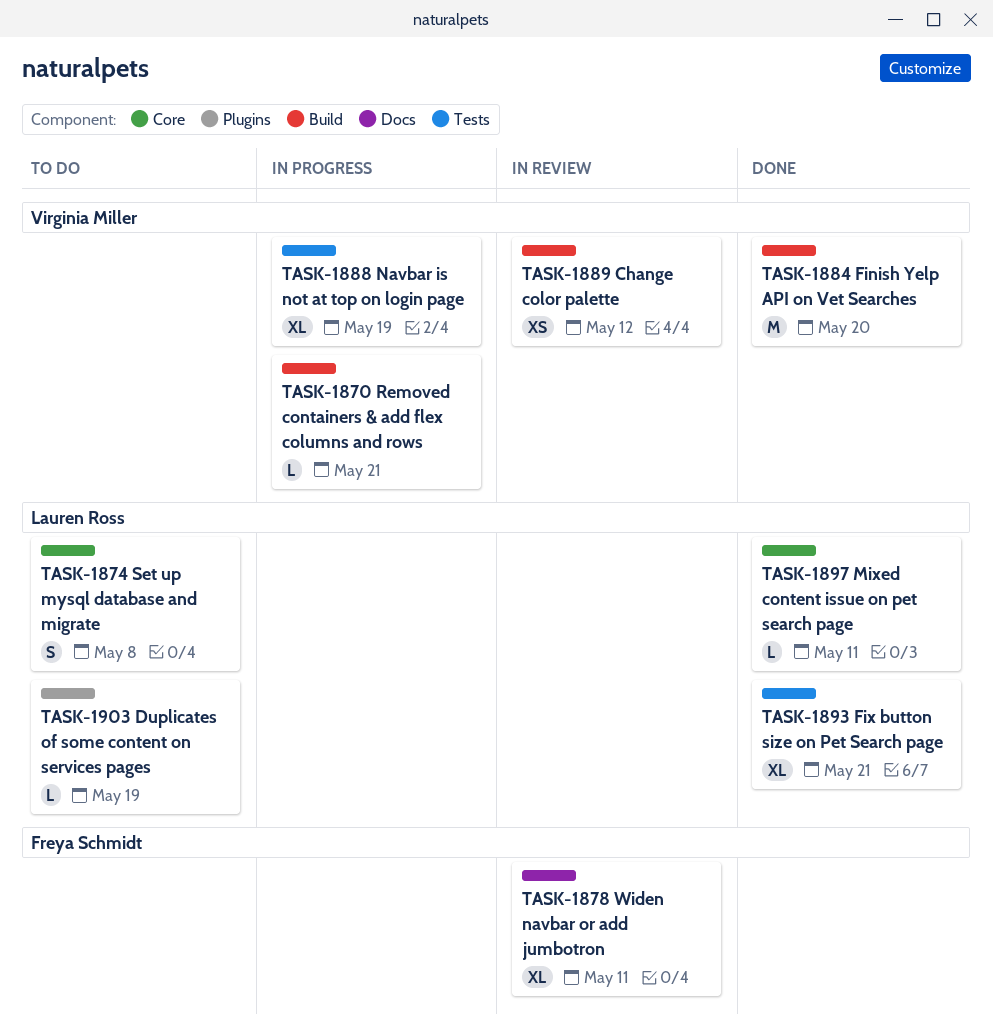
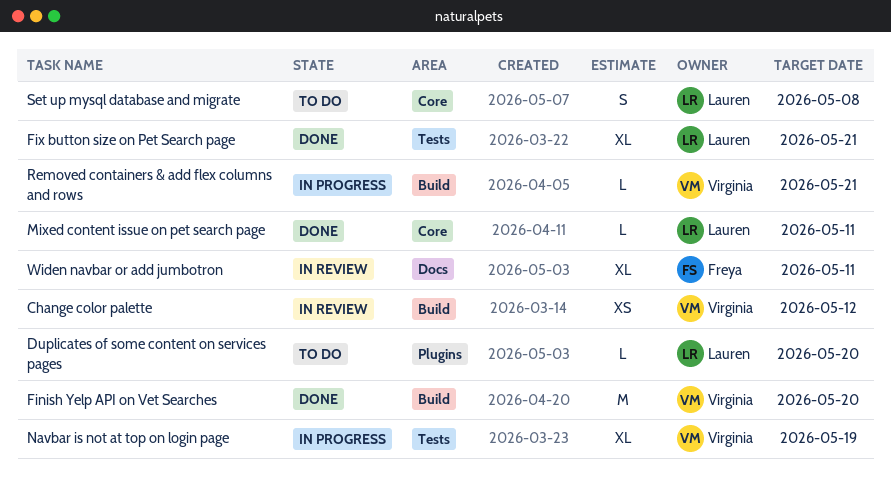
Duplicates of some content on services pages, due: May 19 -> May 20

